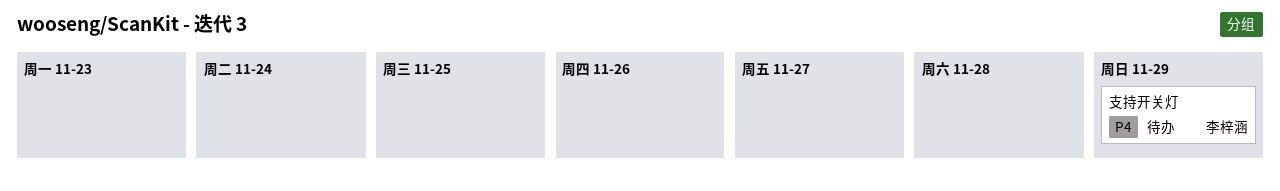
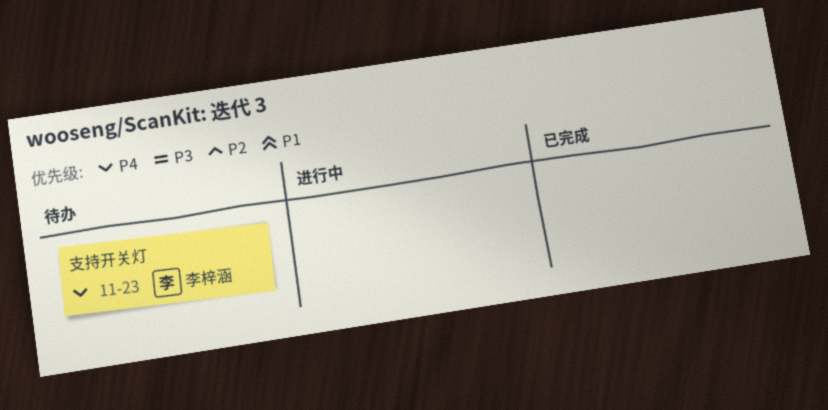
支持开关灯, due: Nov 29 -> Nov 23

